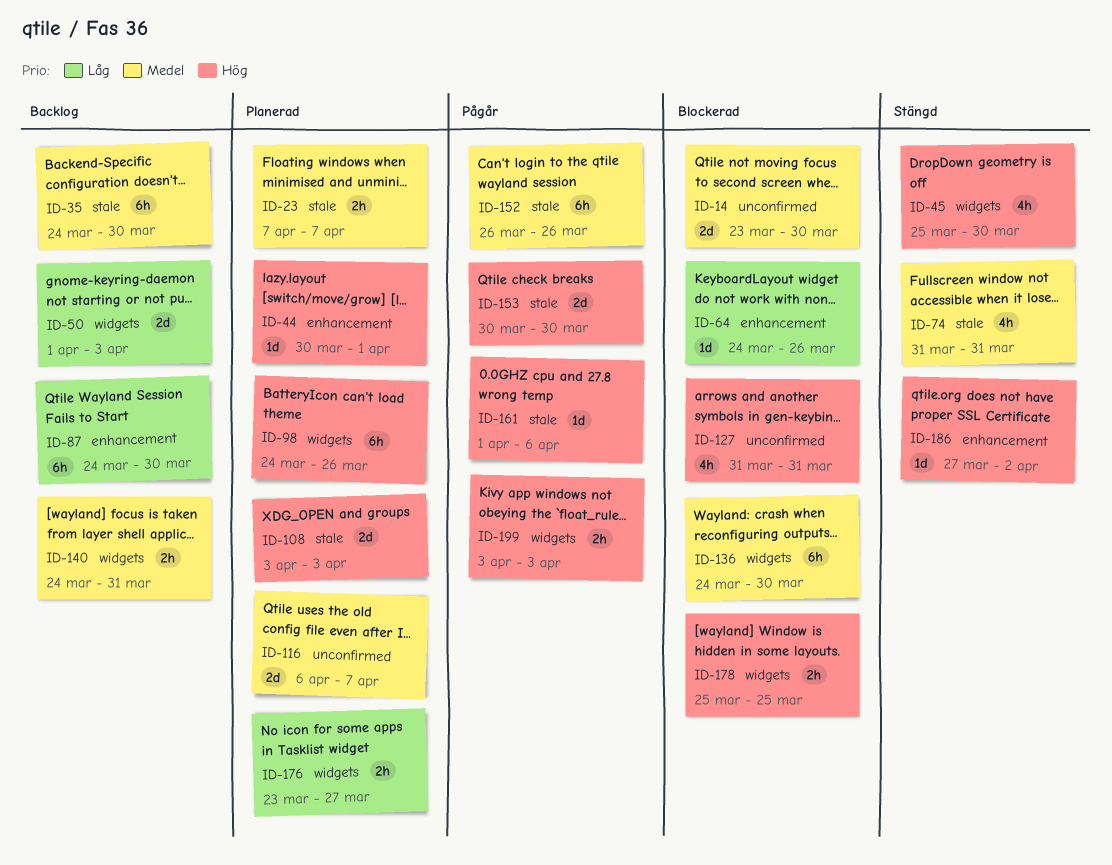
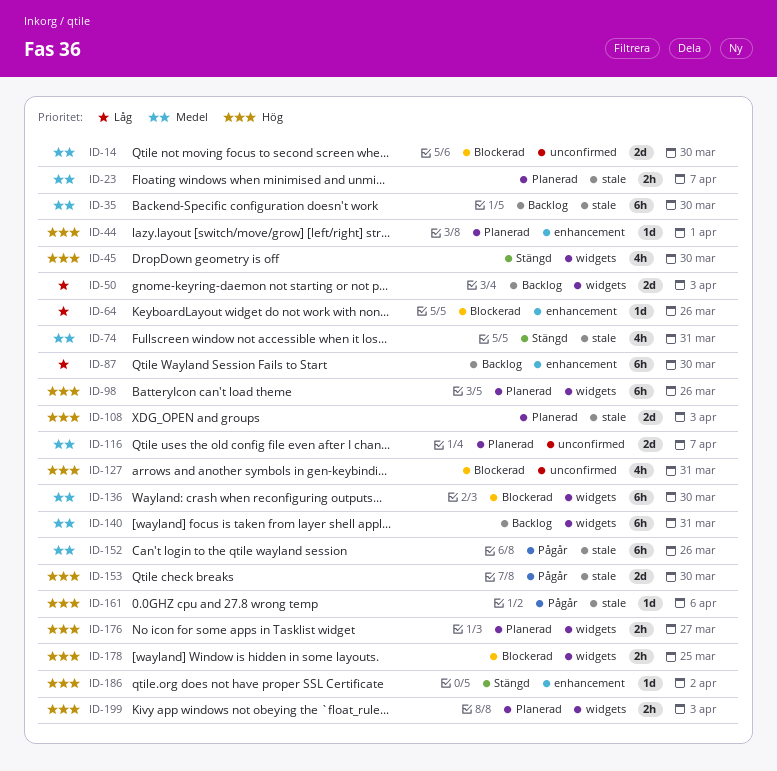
ID-140, estimate: 2h -> 6h
ID-176, priority: Låg -> Hög
ID-199, status: Pågår -> Planerad

